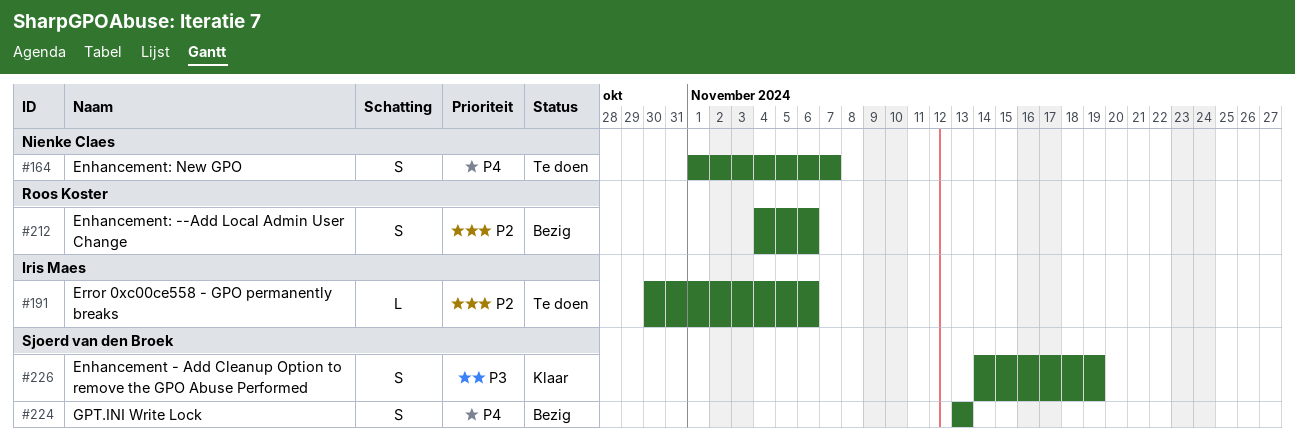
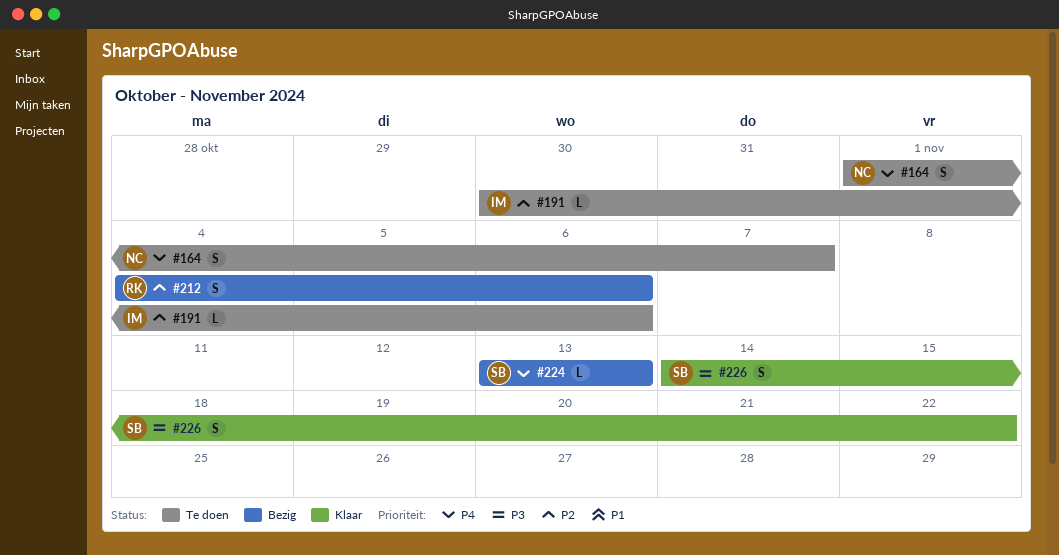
#224, estimate: S -> L
#226, due: Nov 19 -> Nov 22

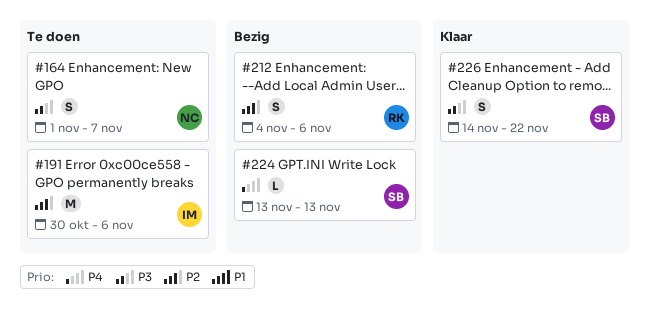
#164, priority: P4 -> P3
#191, estimate: L -> M

